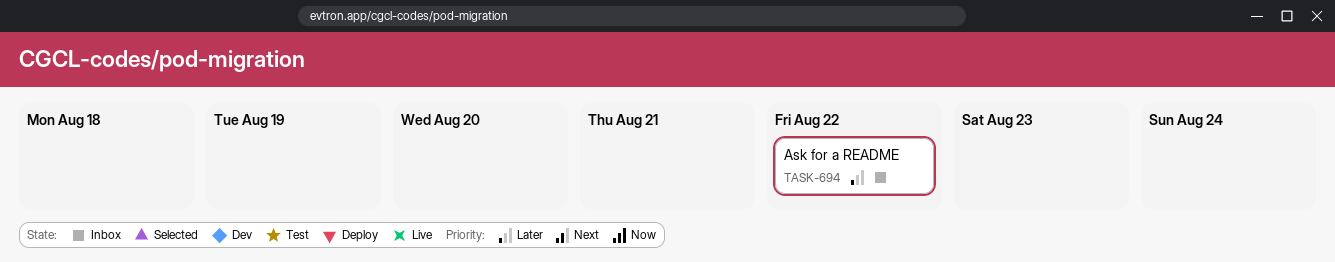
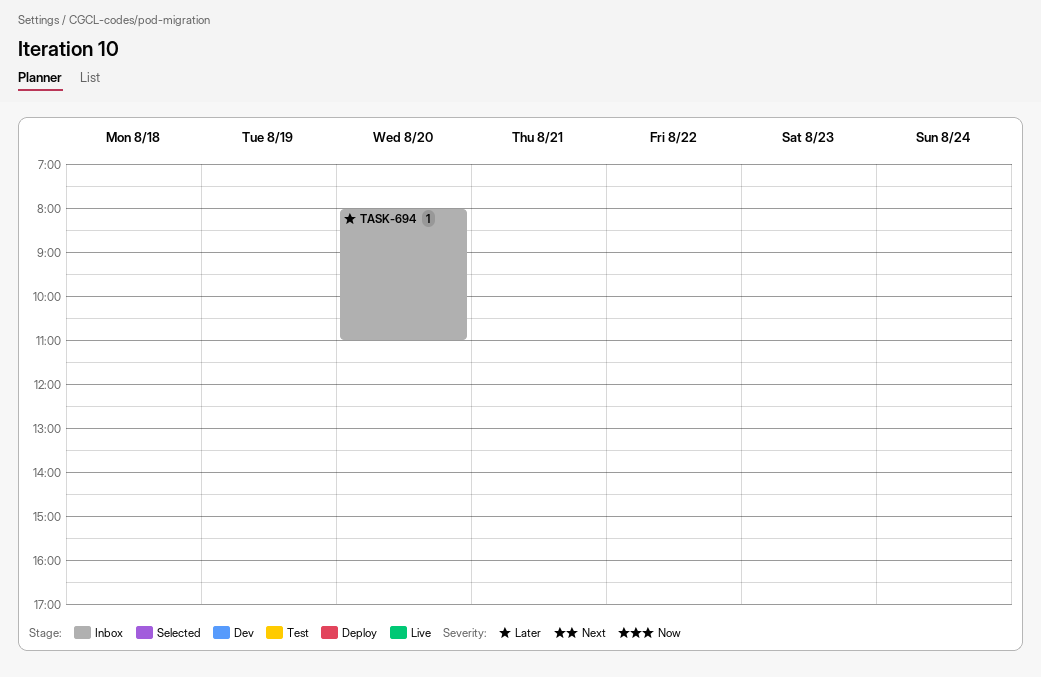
TASK-694, day: Aug 22 -> Aug 20

